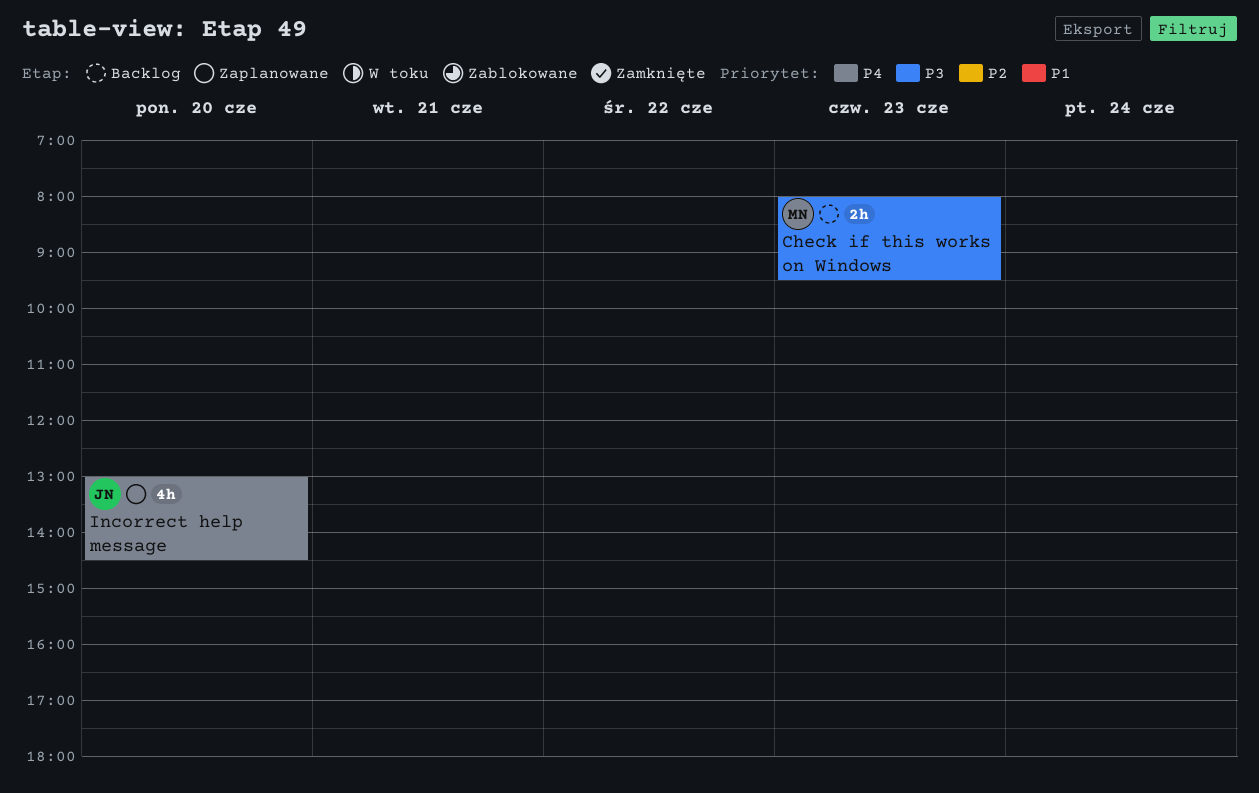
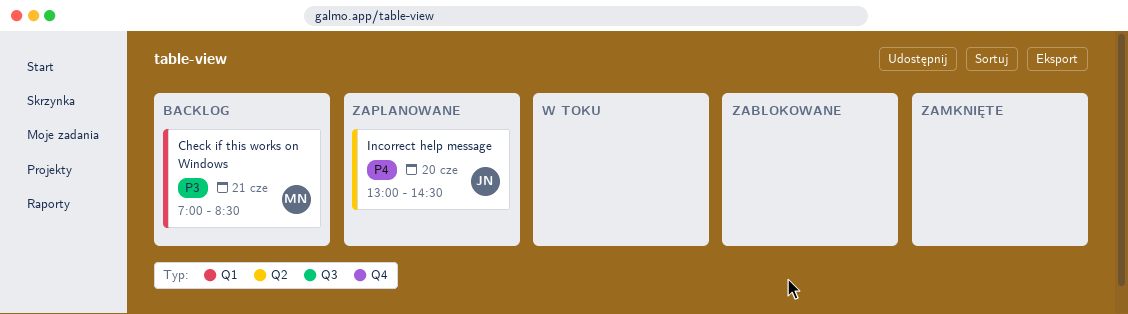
Check if this works on Windows, day: Jun 23 -> Jun 21
Check if this works on Windows, begins: 08:00 -> 07:00
Check if this works on Windows, ends: 09:30 -> 08:30

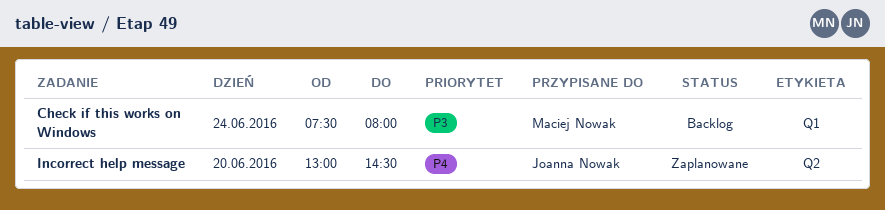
Check if this works on Windows, day: Jun 21 -> Jun 24
Check if this works on Windows, begins: 07:00 -> 07:30
Check if this works on Windows, ends: 08:30 -> 08:00

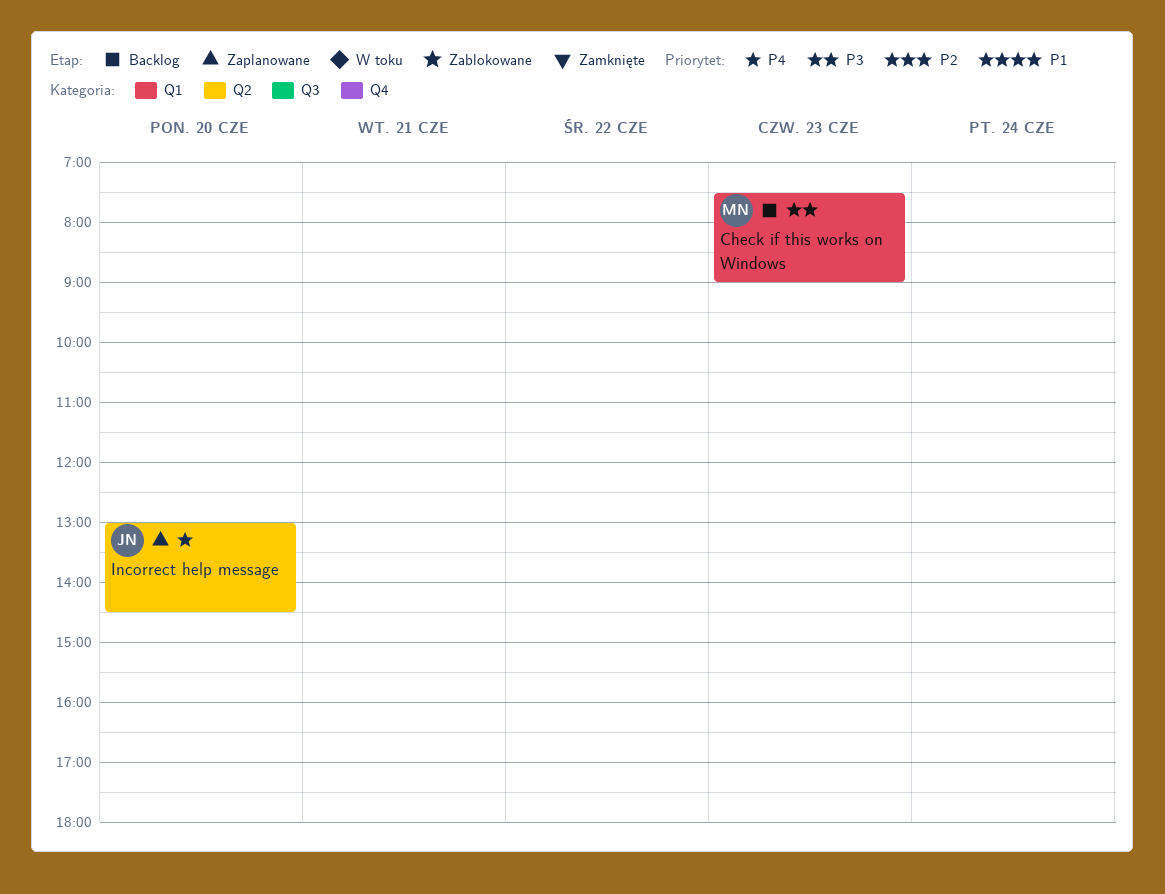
Check if this works on Windows, day: Jun 24 -> Jun 23
Check if this works on Windows, ends: 08:00 -> 09:00

